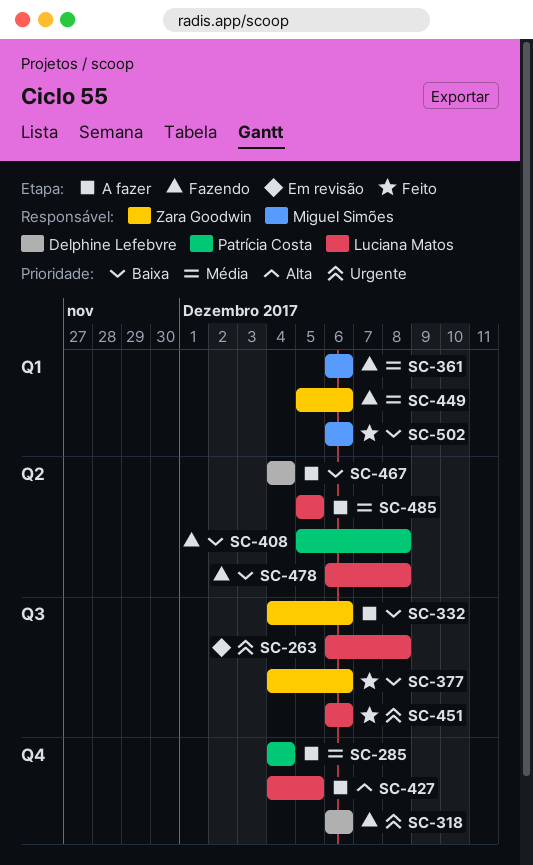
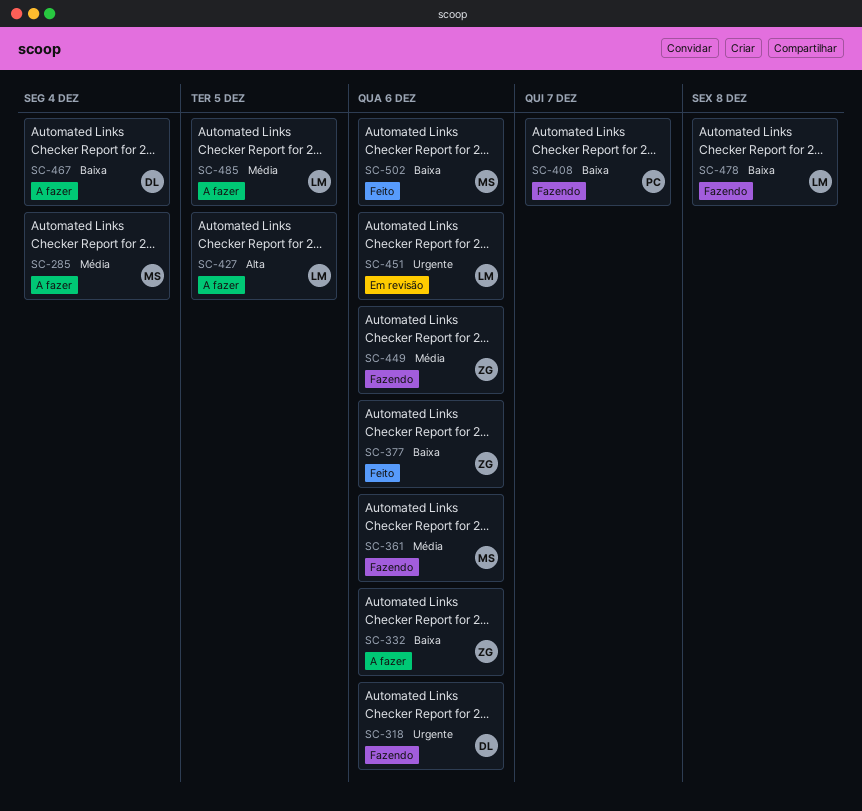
SC-263: present -> none
SC-285, owner: Patrícia Costa -> Miguel Simões
SC-408, due: Dec 8 -> Dec 7
SC-451, status: Feito -> Em revisão

